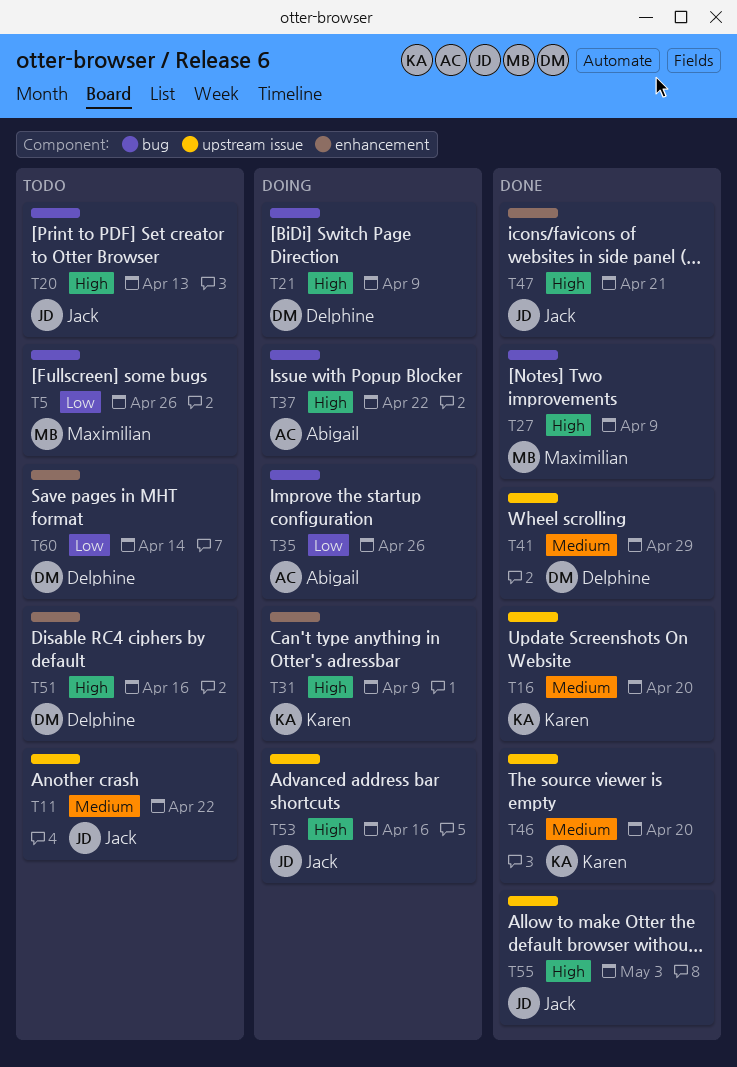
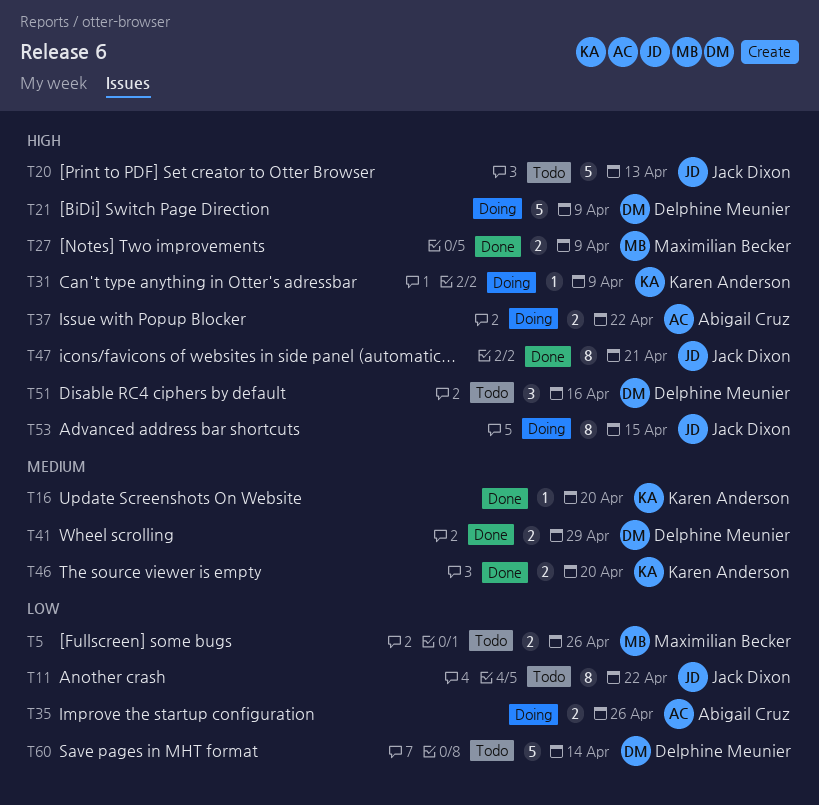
T11, priority: Medium -> Low
T53, due: Apr 16 -> Apr 15
T55: present -> none

